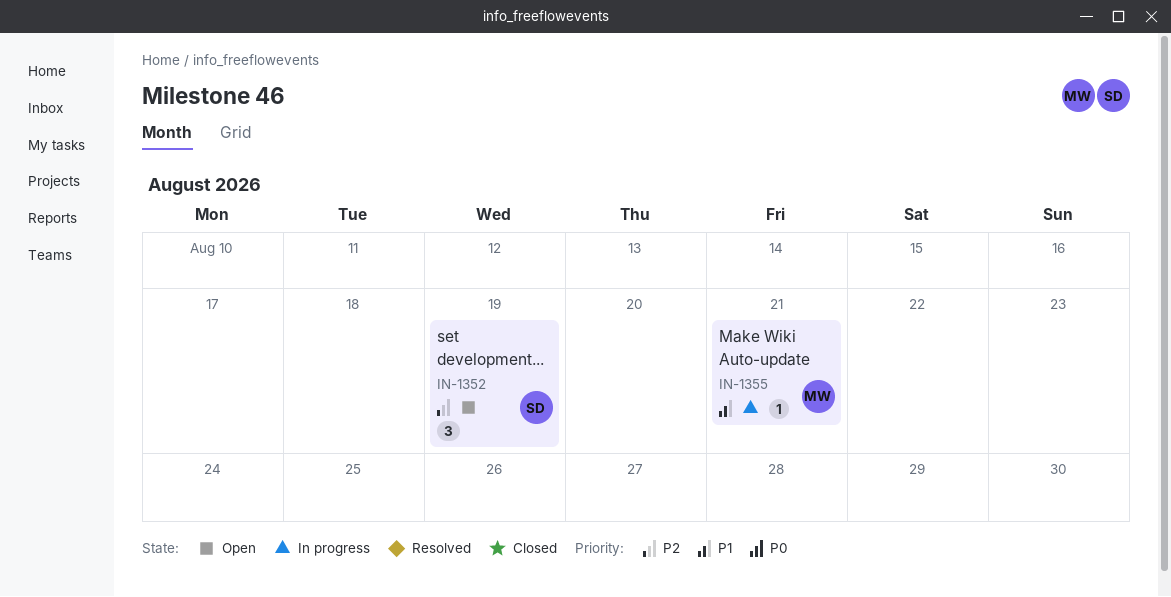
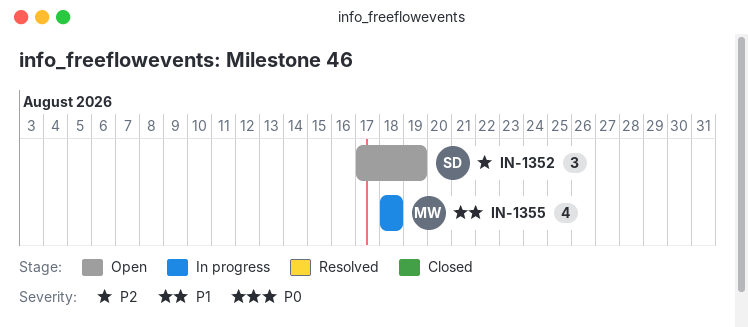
IN-1355, estimate: 1 -> 4
IN-1355, due: Aug 21 -> Aug 18

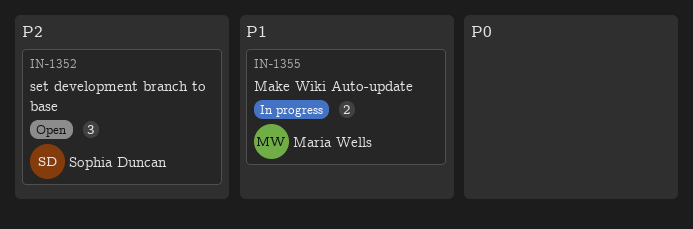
IN-1355, estimate: 4 -> 2

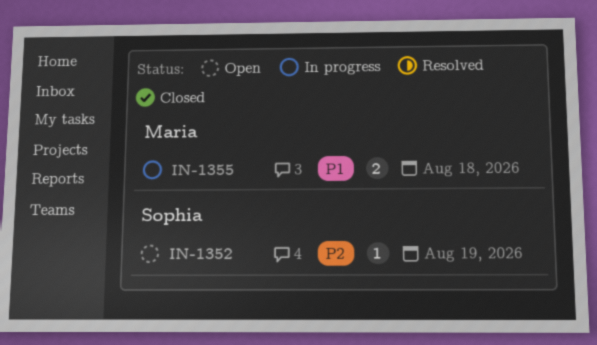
IN-1352, estimate: 3 -> 1

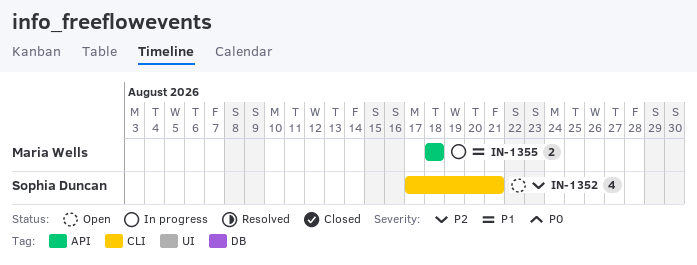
IN-1352, estimate: 1 -> 4
IN-1352, due: Aug 19 -> Aug 21

